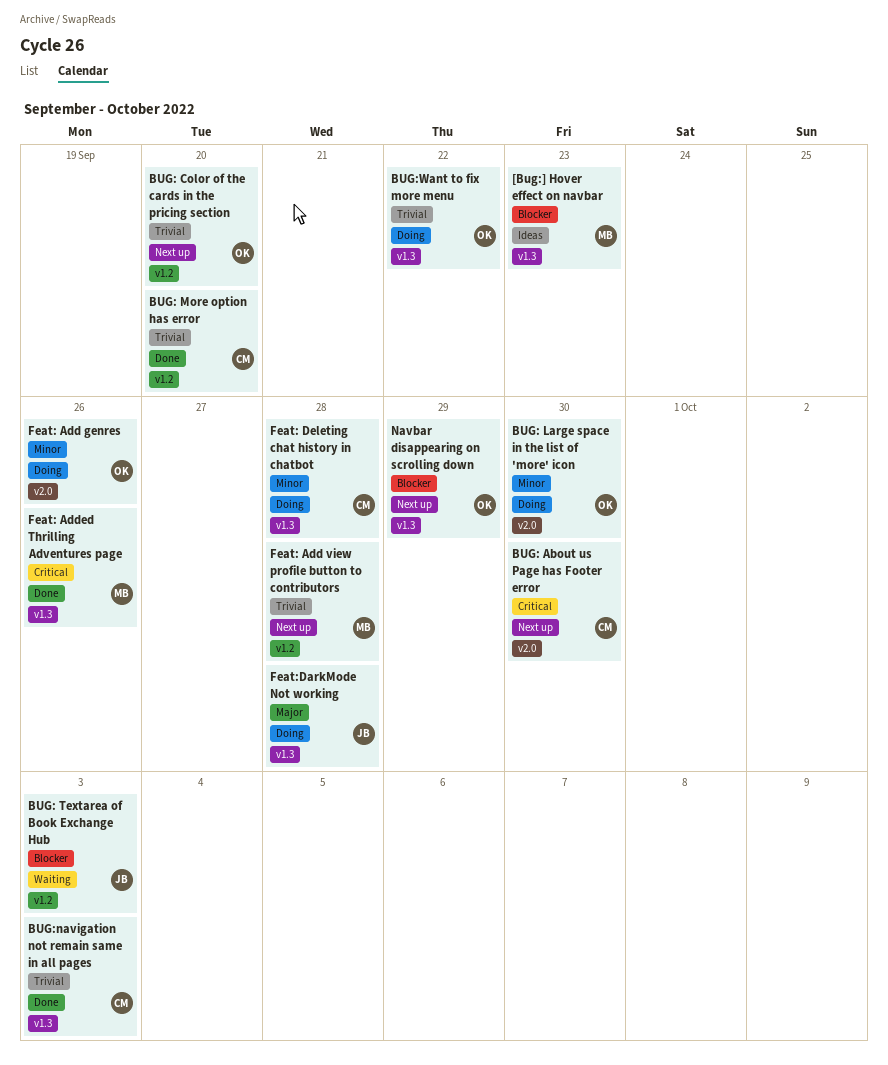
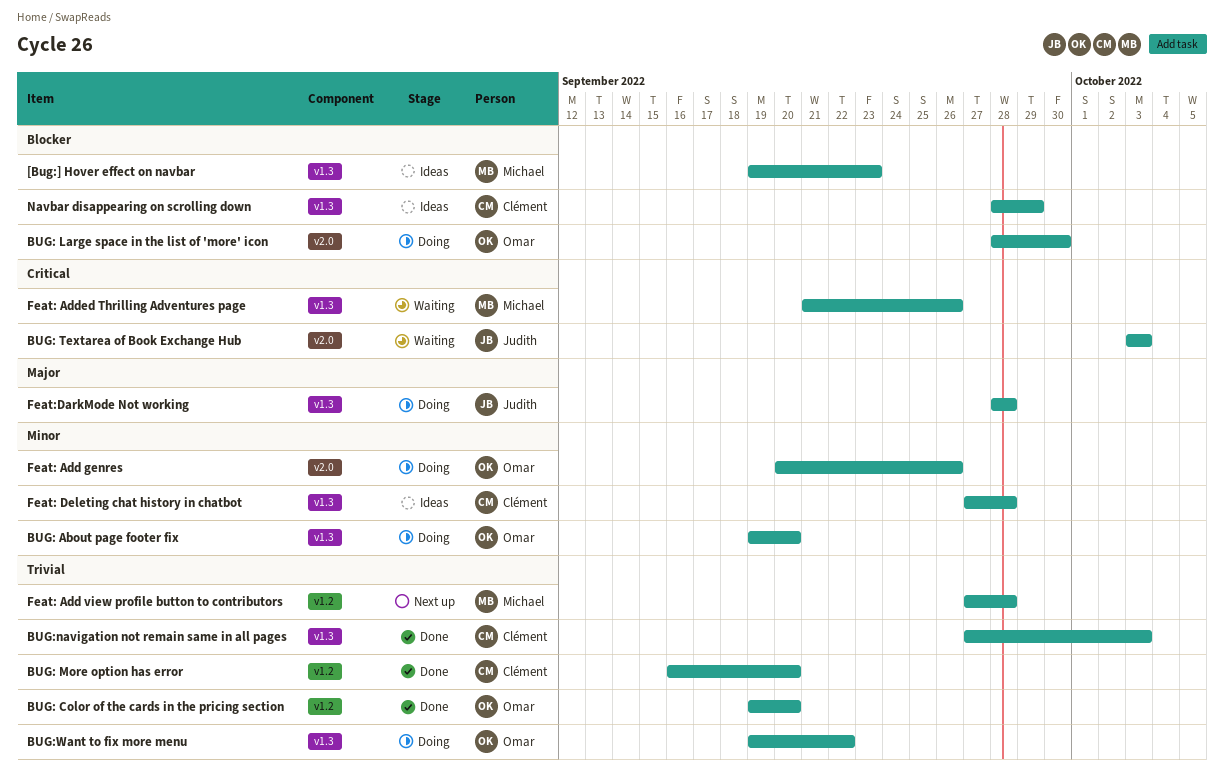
BUG: About page footer fix: none -> present
BUG: About us Page has Footer error: present -> none
BUG: Color of the cards in the pricing section, status: Next up -> Done
BUG: Large space in the list of 'more' icon, priority: Minor -> Blocker
BUG: Textarea of Book Exchange Hub, priority: Blocker -> Critical
BUG: Textarea of Book Exchange Hub, label: v1.2 -> v2.0
Feat: Added Thrilling Adventures page, status: Done -> Waiting
Feat: Deleting chat history in chatbot, status: Doing -> Ideas
Navbar disappearing on scrolling down, status: Next up -> Ideas
Navbar disappearing on scrolling down, owner: Omar -> Clément

